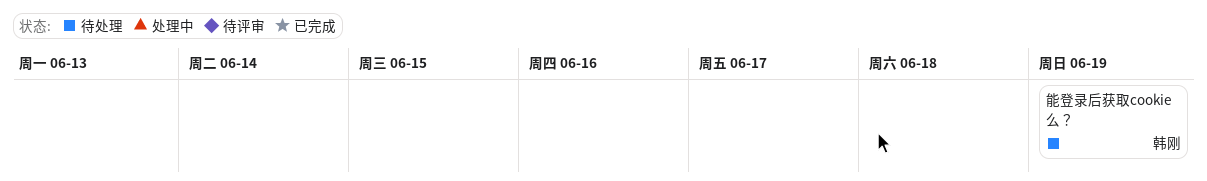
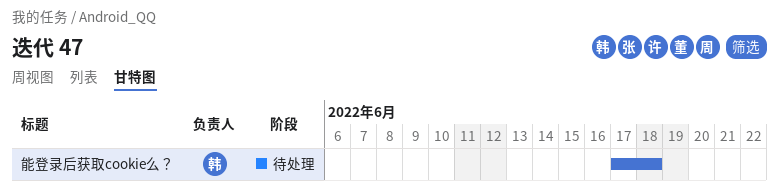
能登录后获取cookie么？, due: Jun 19 -> Jun 18

